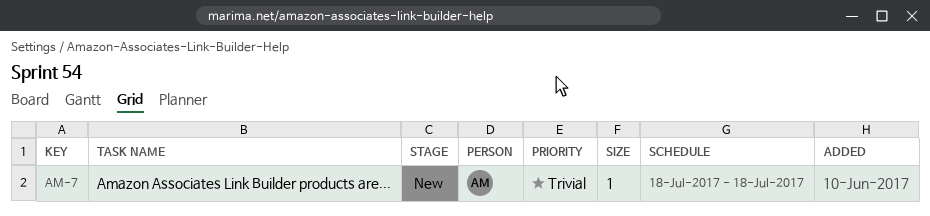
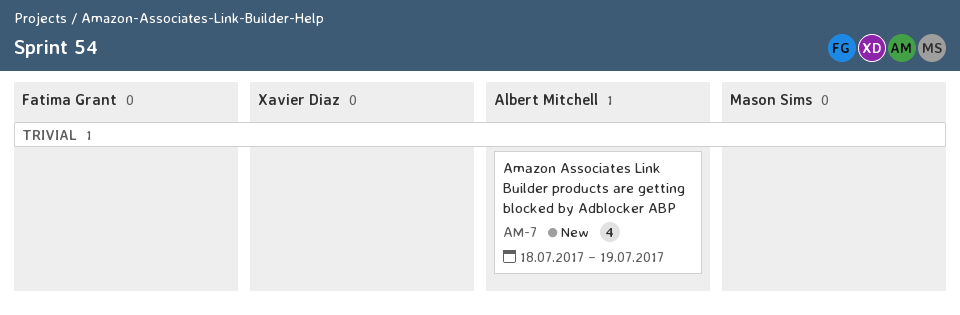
AM-7, estimate: 1 -> 4
AM-7, due: Jul 18 -> Jul 19

